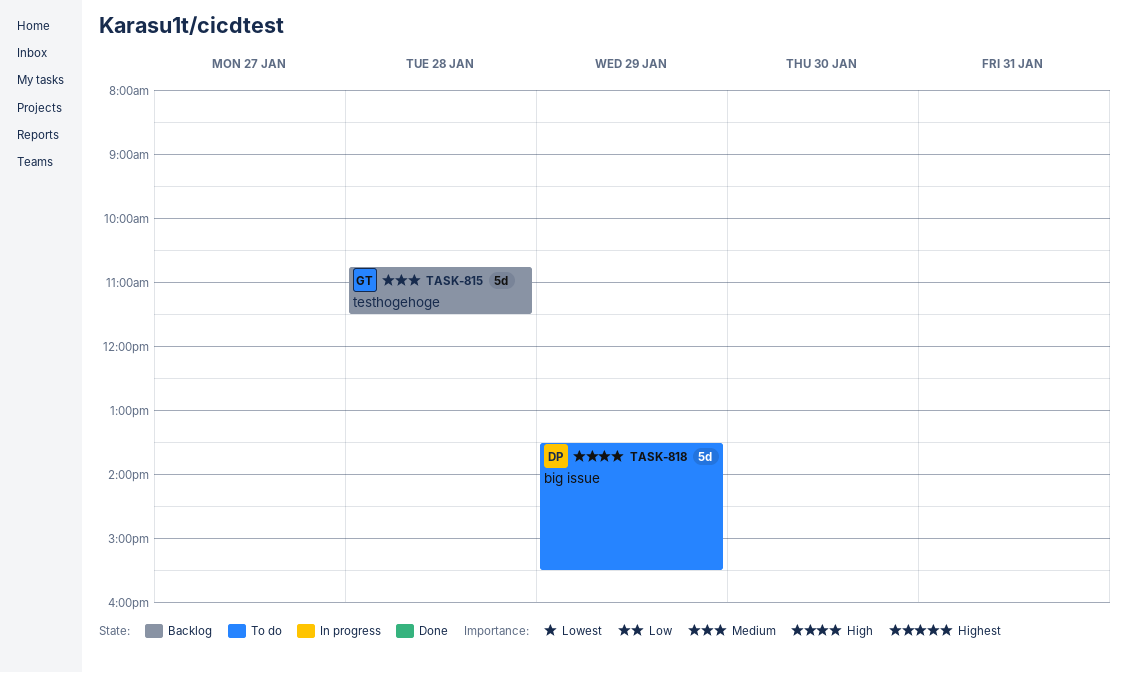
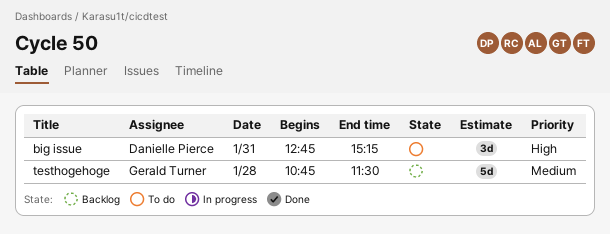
big issue, estimate: 5d -> 3d
big issue, day: Jan 29 -> Jan 31
big issue, begins: 13:30 -> 12:45
big issue, ends: 15:30 -> 15:15

